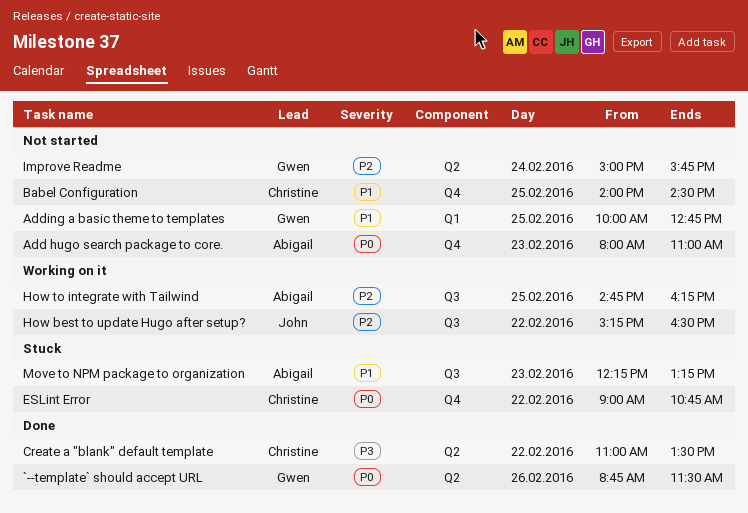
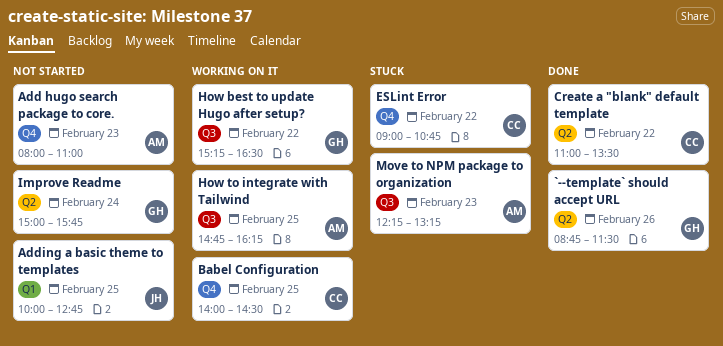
Adding a basic theme to templates, owner: Gwen -> John
Babel Configuration, status: Not started -> Working on it
How best to update Hugo after setup?, owner: John -> Gwen

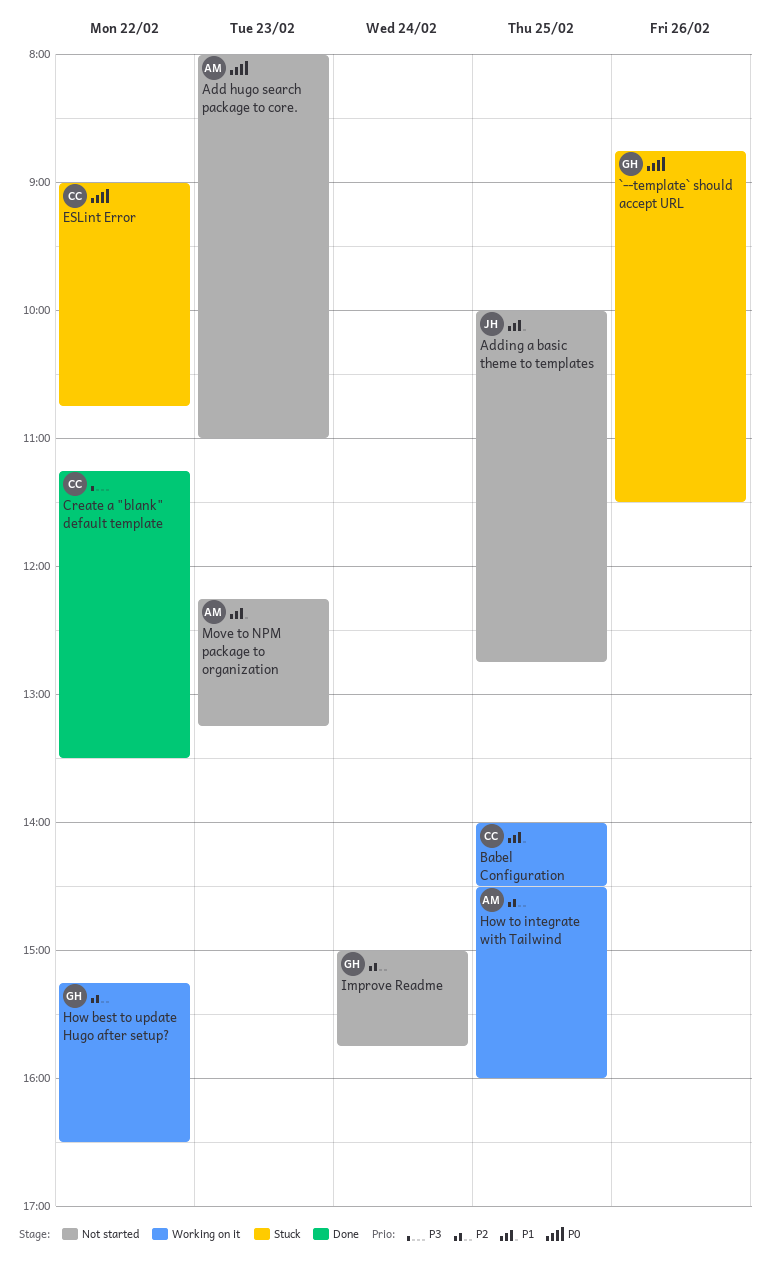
`--template` should accept URL, status: Done -> Stuck
Create a "blank" default template, begins: 11:00 -> 11:15
How to integrate with Tailwind, begins: 14:45 -> 14:30
How to integrate with Tailwind, ends: 16:15 -> 16:00
Move to NPM package to organization, status: Stuck -> Not started

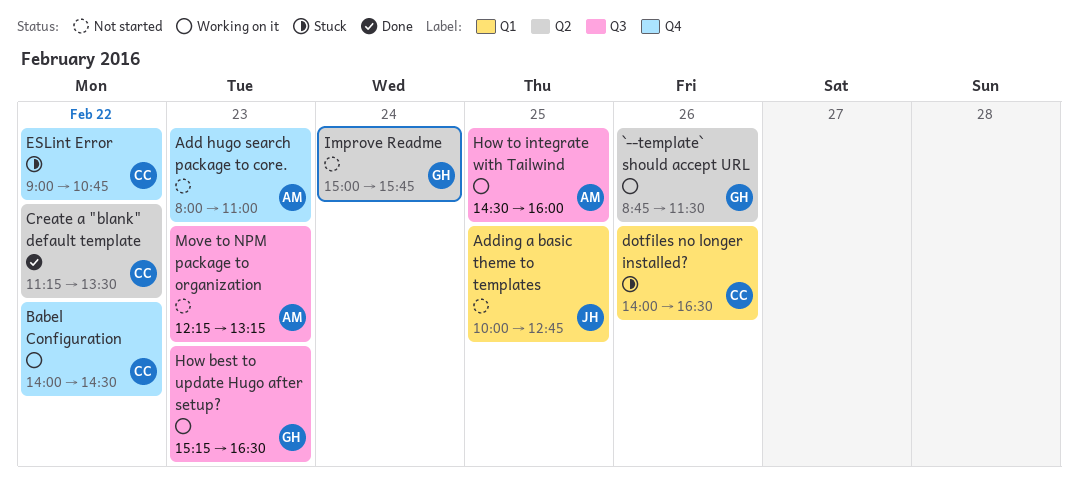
`--template` should accept URL, status: Stuck -> Working on it
Babel Configuration, day: Feb 25 -> Feb 22
dotfiles no longer installed?: none -> present
How best to update Hugo after setup?, day: Feb 22 -> Feb 23

